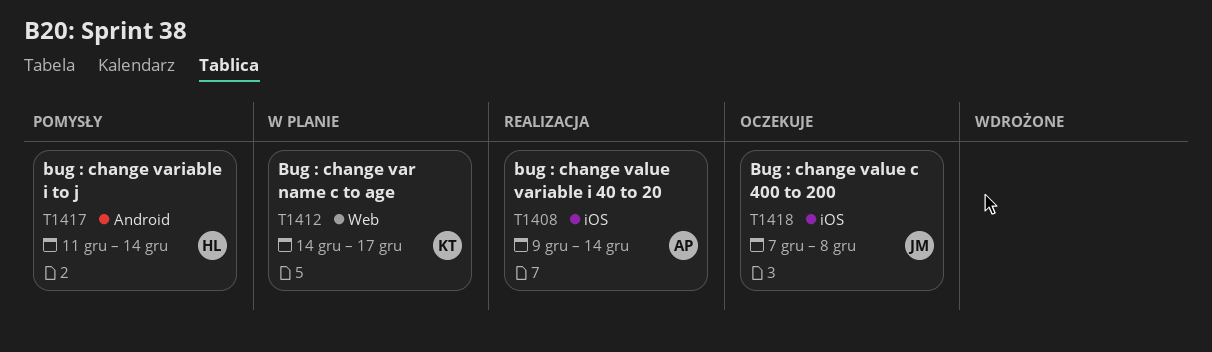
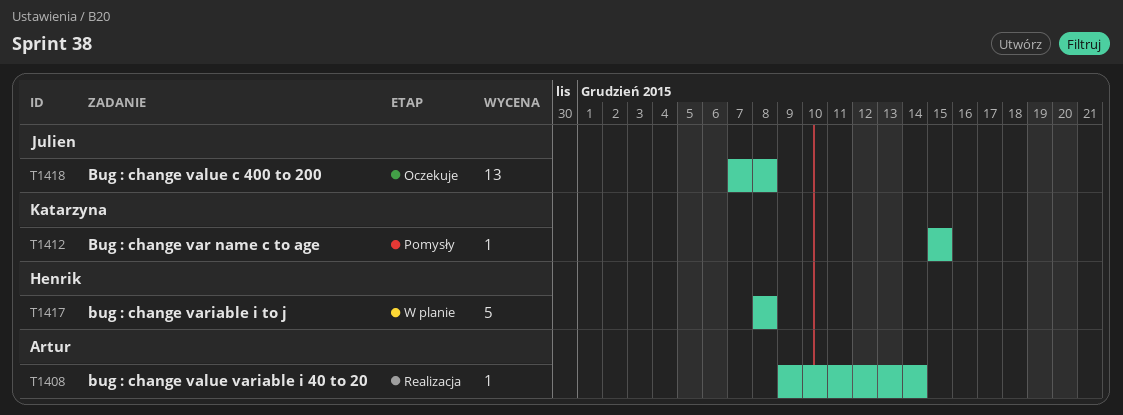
T1412, status: W planie -> Pomysły
T1412, start: Dec 14 -> Dec 15
T1412, due: Dec 17 -> Dec 15
T1417, status: Pomysły -> W planie
T1417, start: Dec 11 -> Dec 8
T1417, due: Dec 14 -> Dec 8

